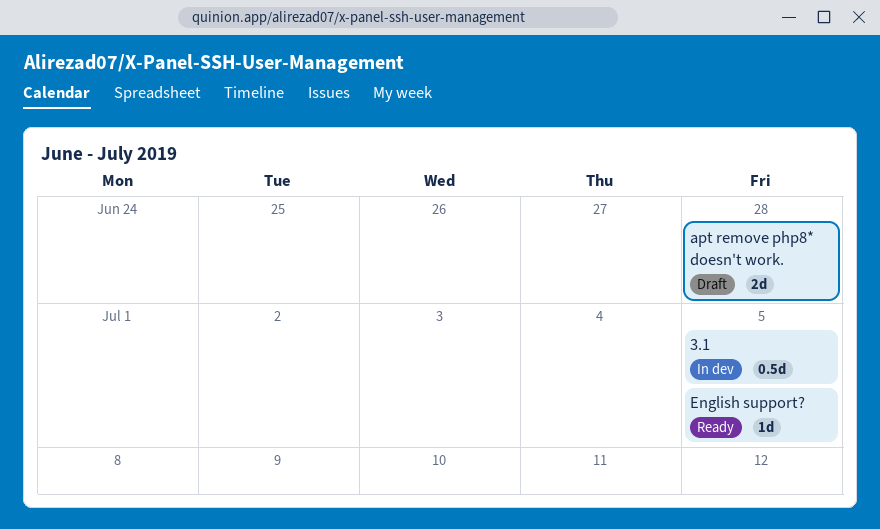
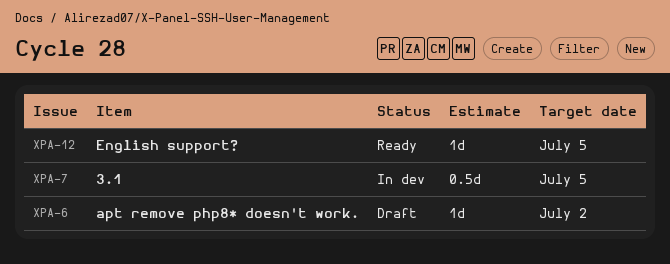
apt remove php8* doesn't work., estimate: 2d -> 1d
apt remove php8* doesn't work., due: Jun 28 -> Jul 2

